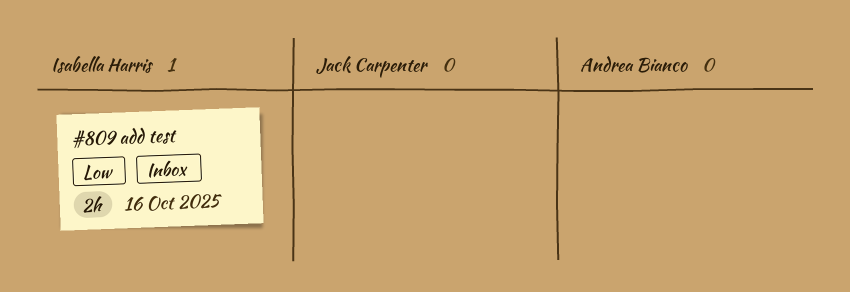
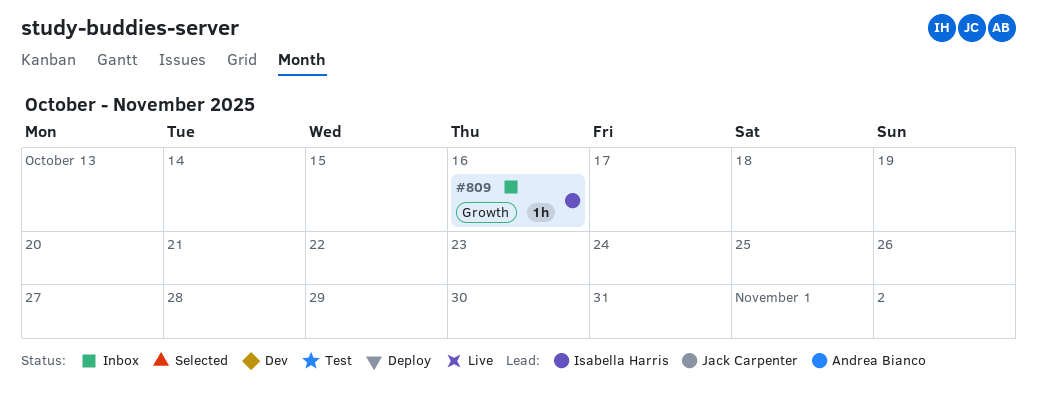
#809, estimate: 2h -> 1h

